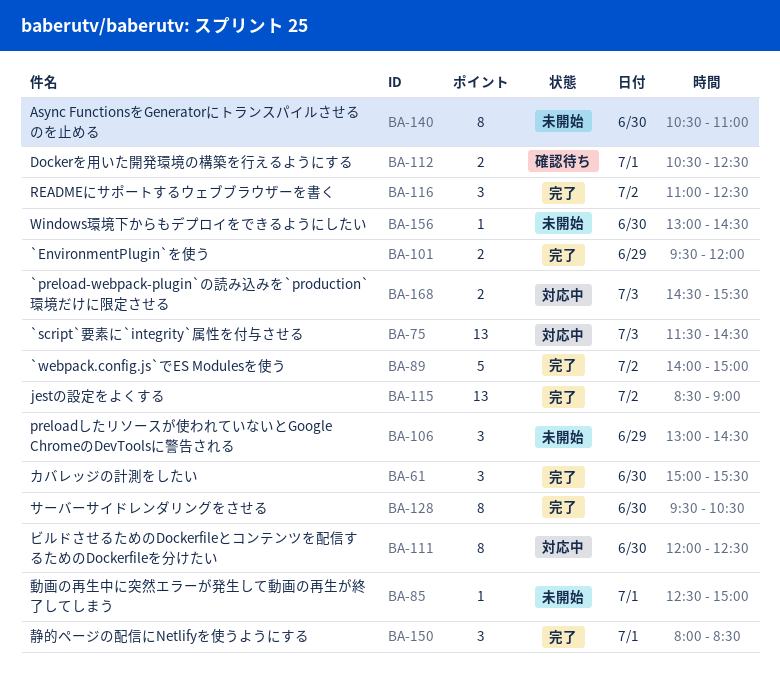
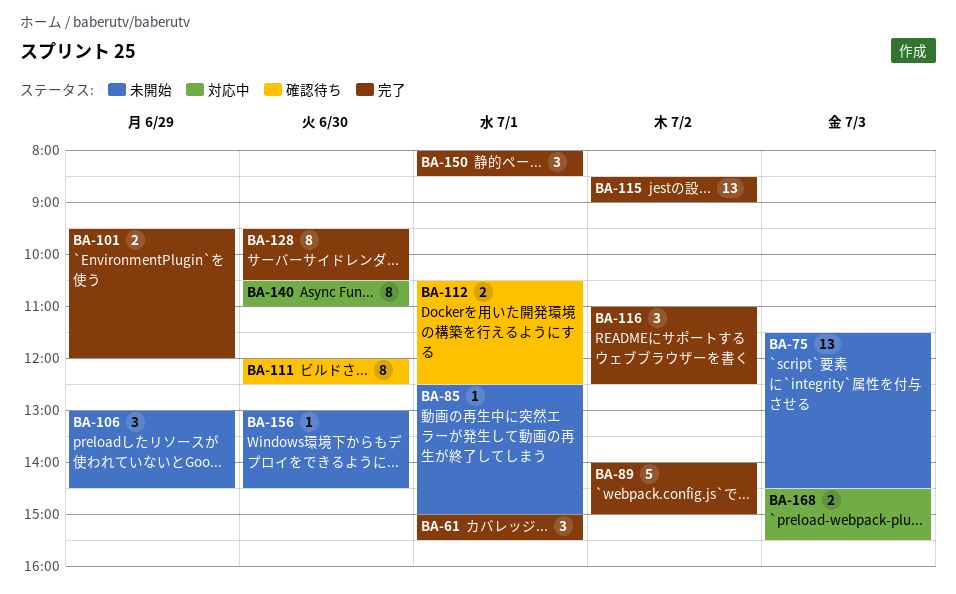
BA-61, day: Jun 30 -> Jul 1
BA-75, status: 対応中 -> 未開始
BA-111, status: 対応中 -> 確認待ち
BA-140, status: 未開始 -> 対応中

